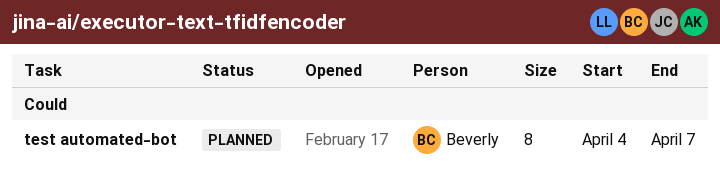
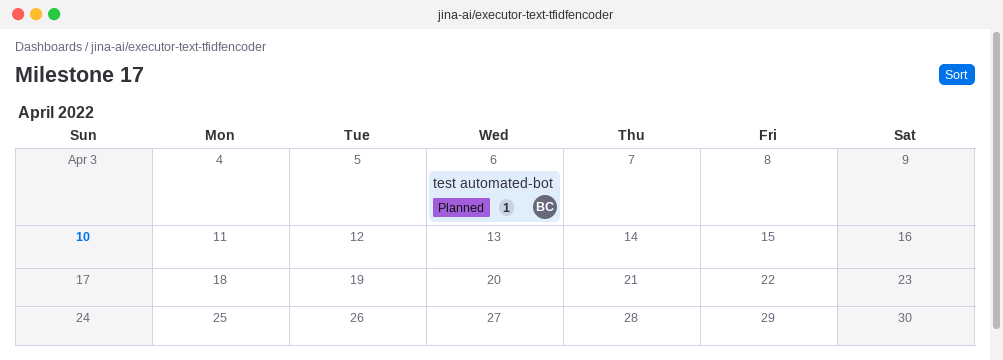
test automated-bot, estimate: 8 -> 1
test automated-bot, due: Apr 7 -> Apr 6

